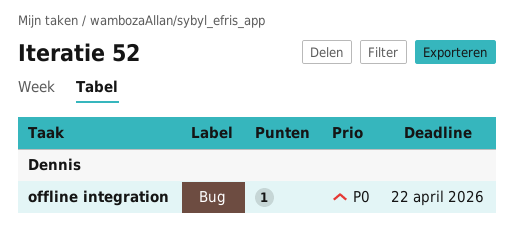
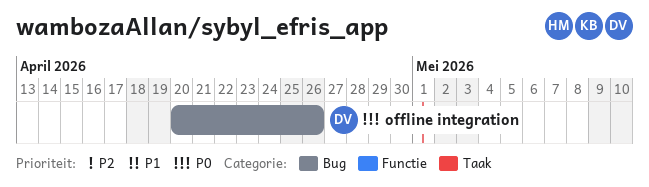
offline integration, due: Apr 22 -> Apr 26

